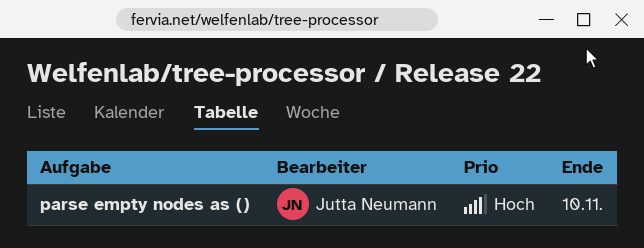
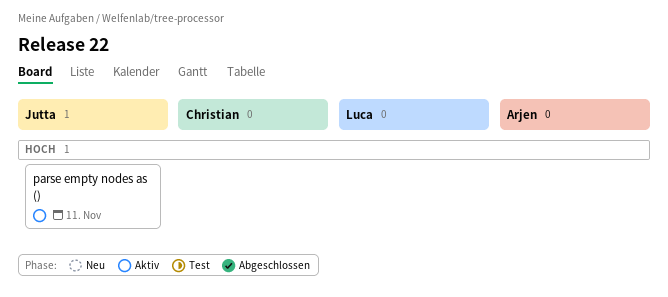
parse empty nodes as (), due: Nov 10 -> Nov 11

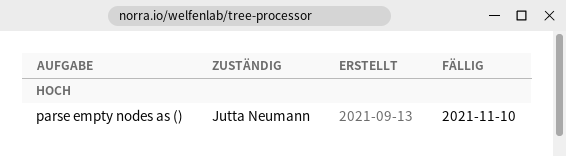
parse empty nodes as (), due: Nov 11 -> Nov 10

